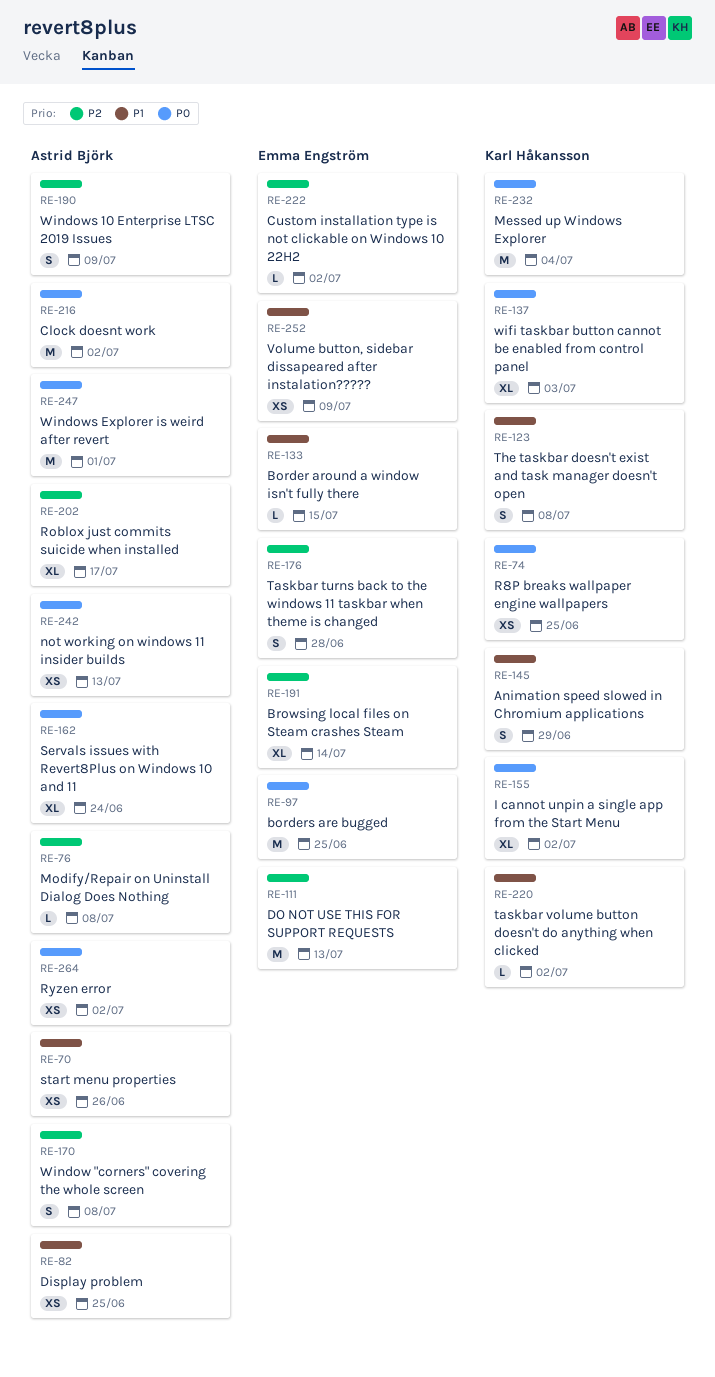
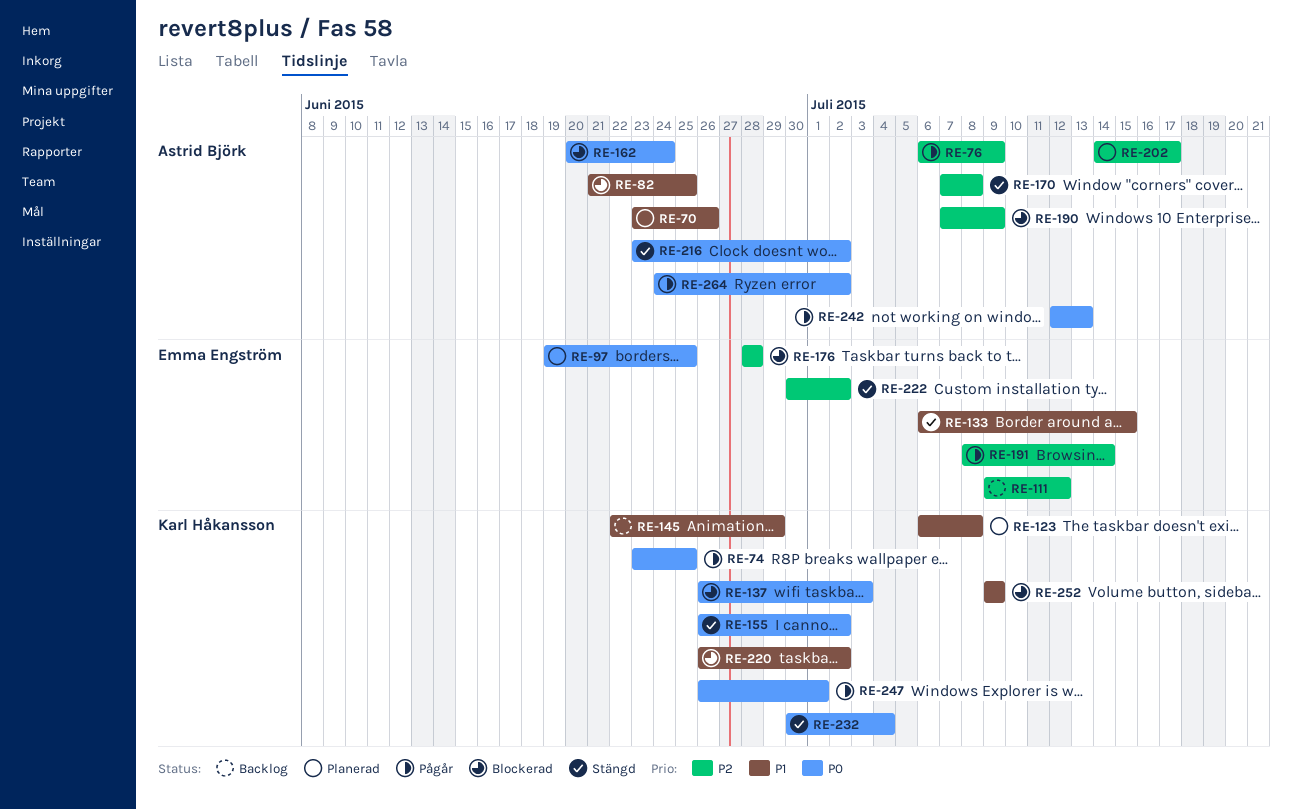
RE-76, due: Jul 8 -> Jul 9
RE-111, due: Jul 13 -> Jul 12
RE-247, owner: Astrid Björk -> Karl Håkansson
RE-252, owner: Emma Engström -> Karl Håkansson

